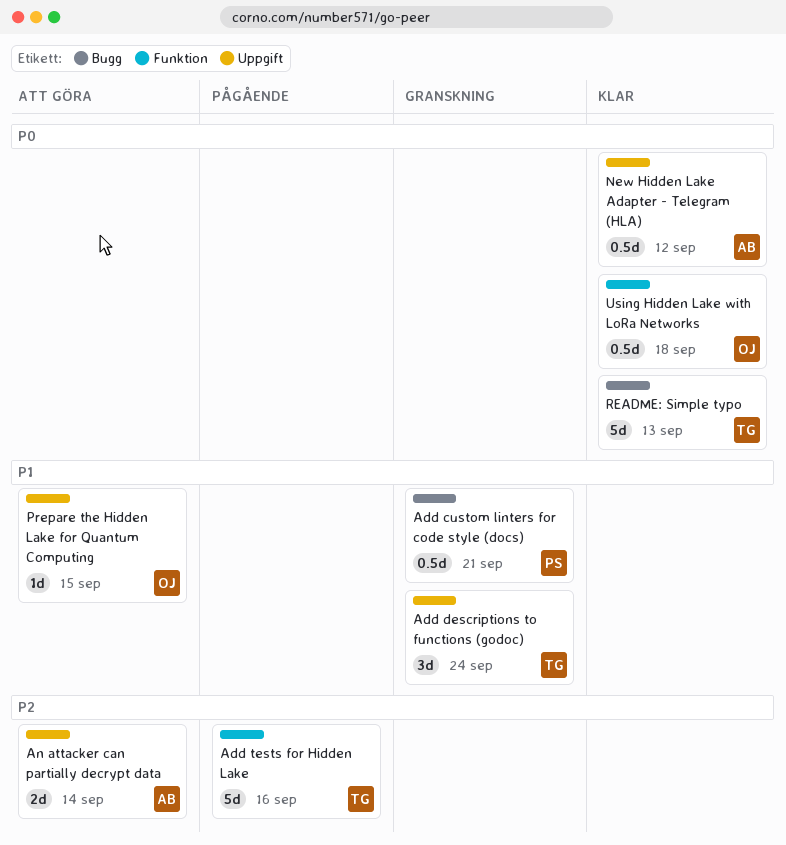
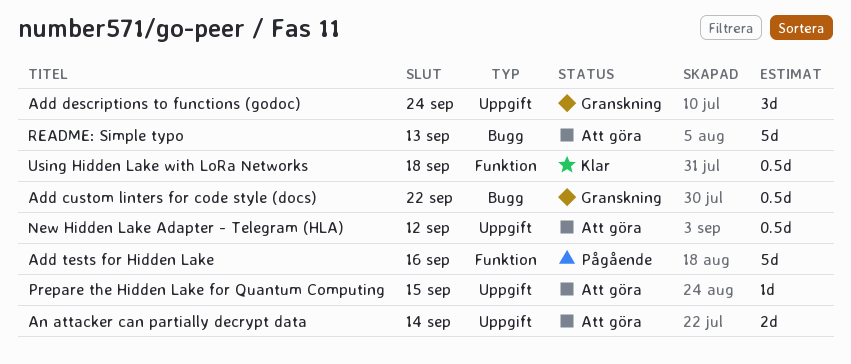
Add custom linters for code style (docs), due: Sep 21 -> Sep 22
New Hidden Lake Adapter - Telegram (HLA), status: Klar -> Att göra
README: Simple typo, status: Klar -> Att göra

